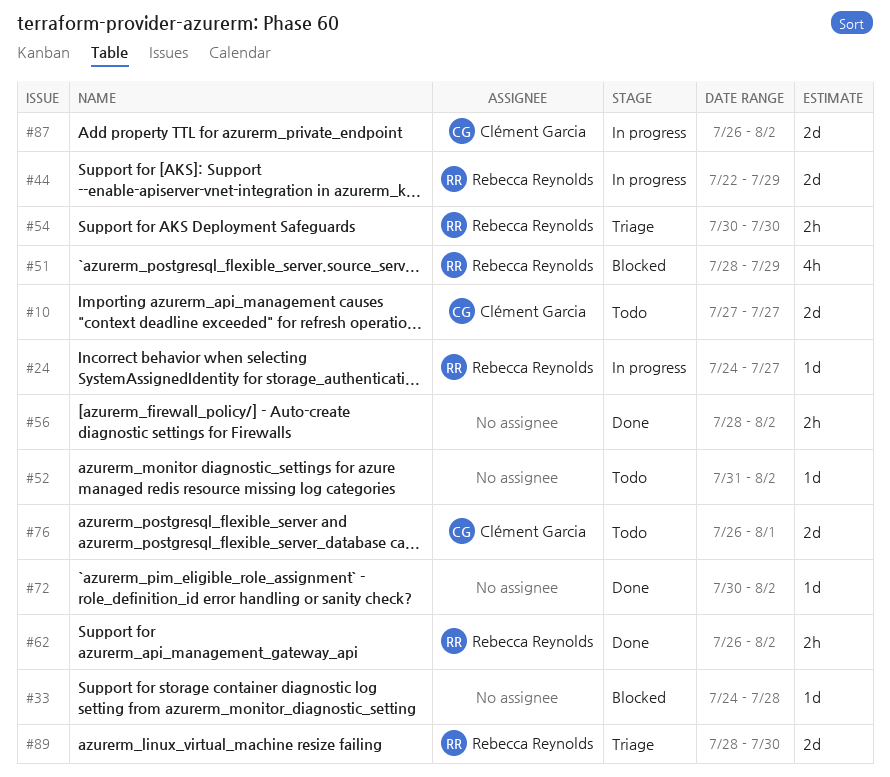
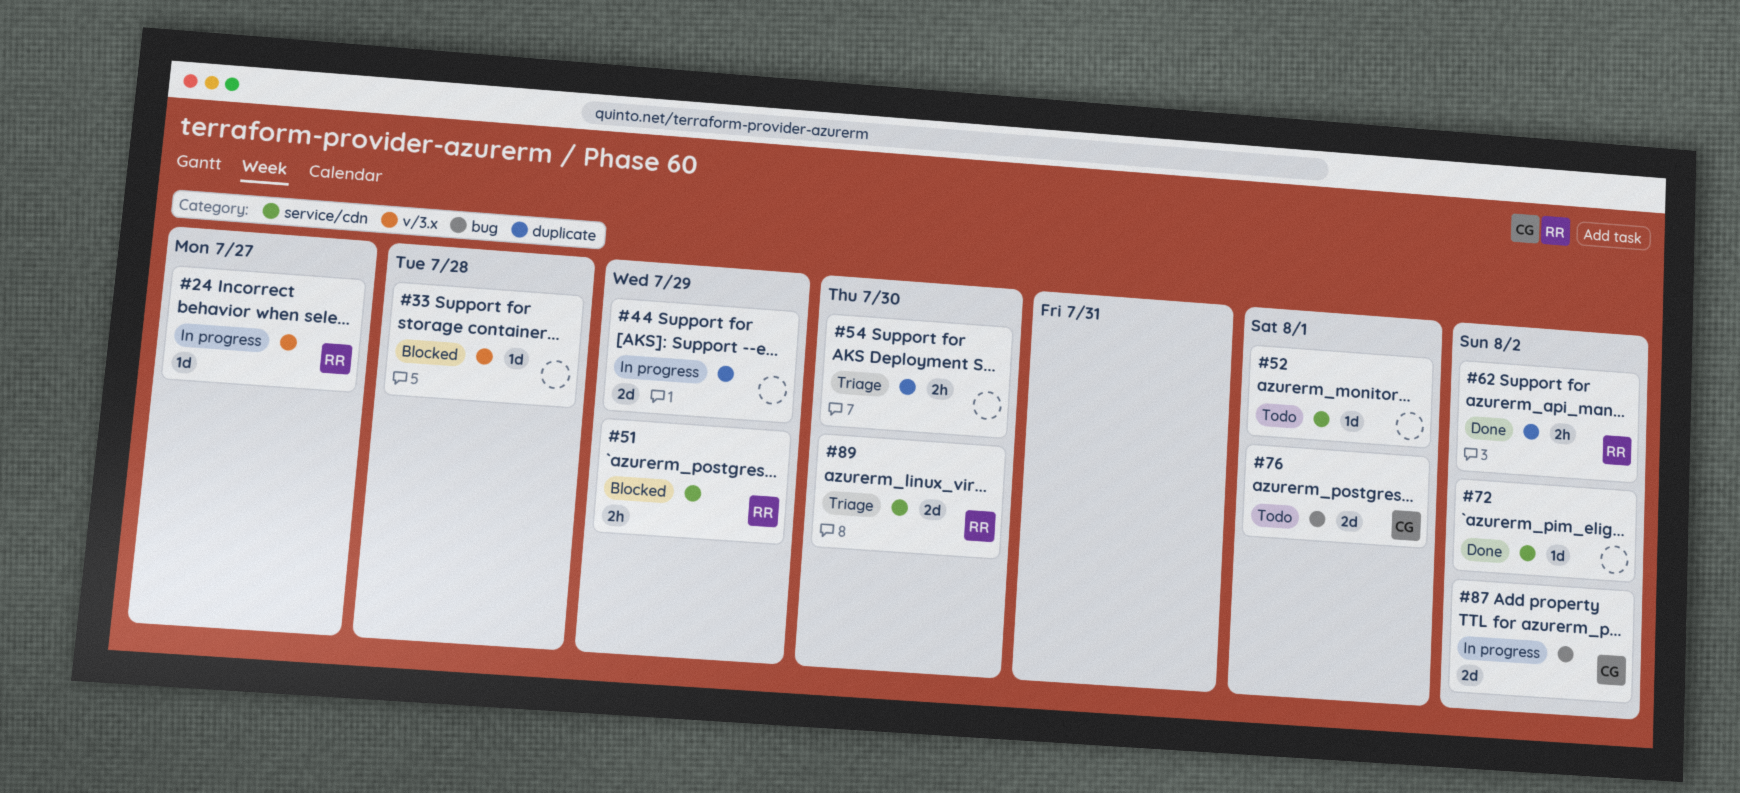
#10: present -> none
#44, owner: Rebecca Reynolds -> none
#51, estimate: 4h -> 2h
#52, due: Aug 2 -> Aug 1
#54, owner: Rebecca Reynolds -> none
#56: present -> none

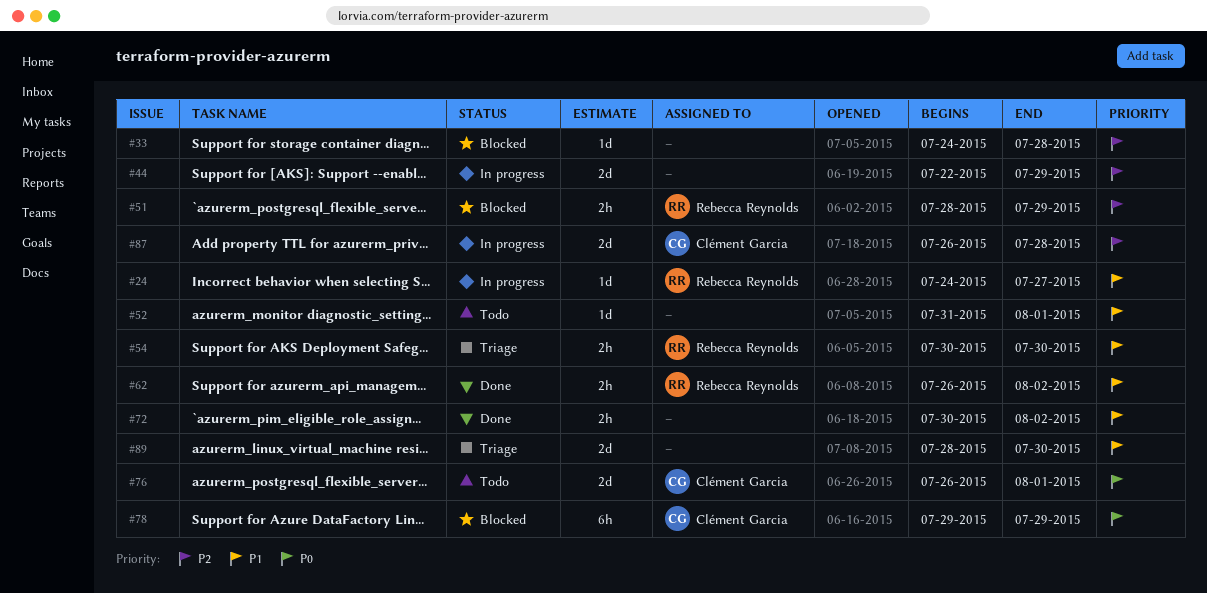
#54, owner: none -> Rebecca Reynolds
#72, estimate: 1d -> 2h
#78: none -> present
#87, due: Aug 2 -> Jul 28
#89, owner: Rebecca Reynolds -> none

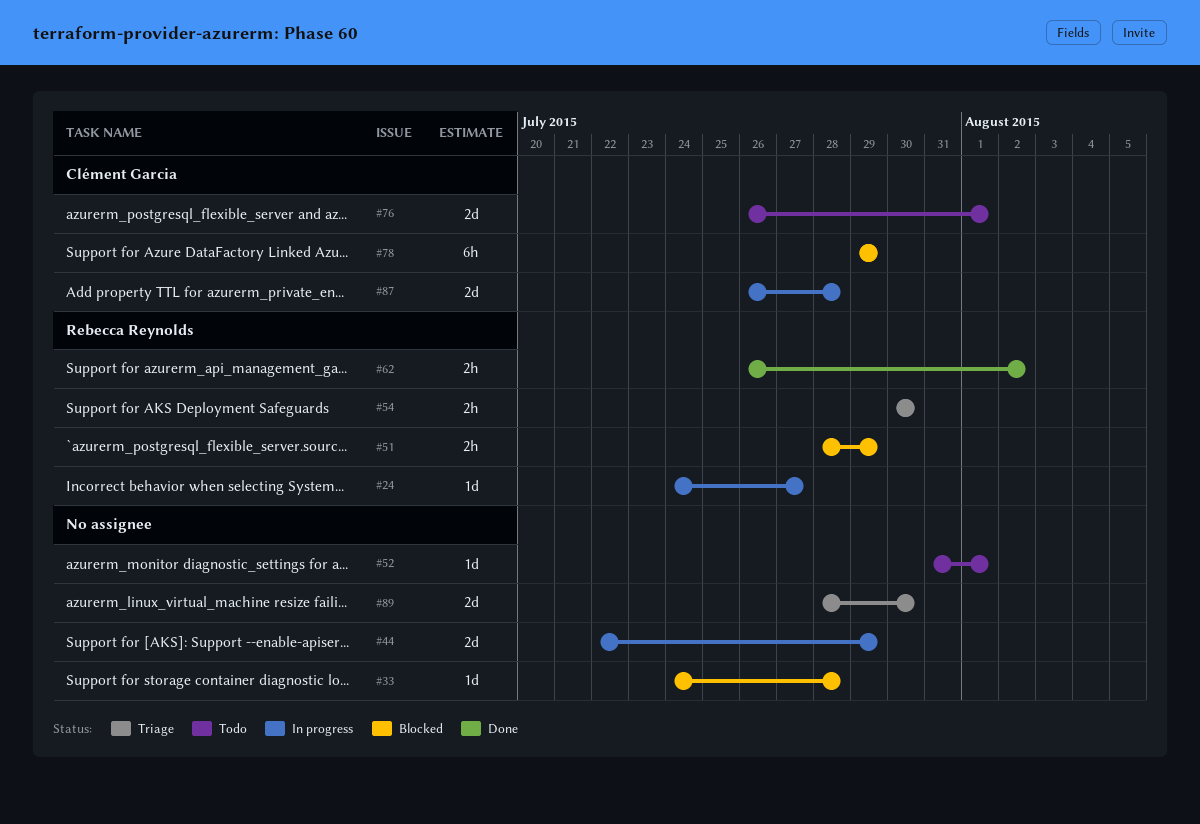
#72: present -> none

